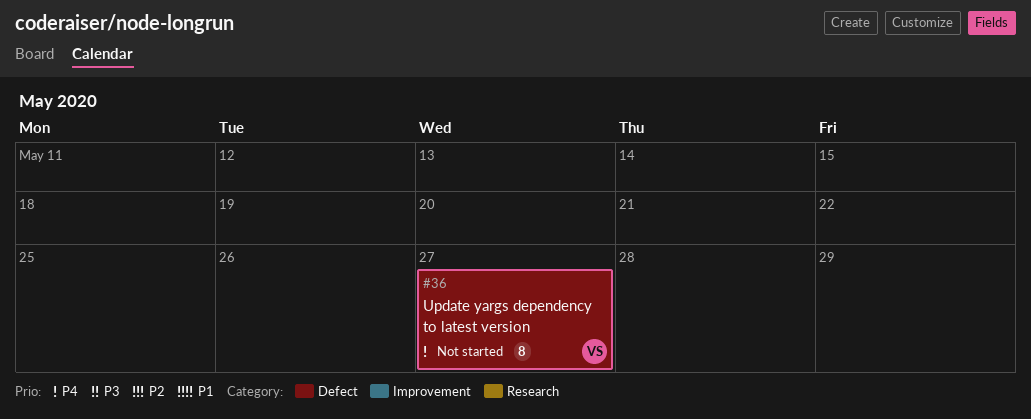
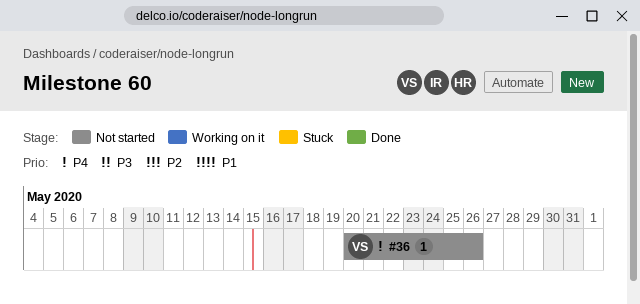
#36, estimate: 8 -> 1
#36, due: May 27 -> May 26

